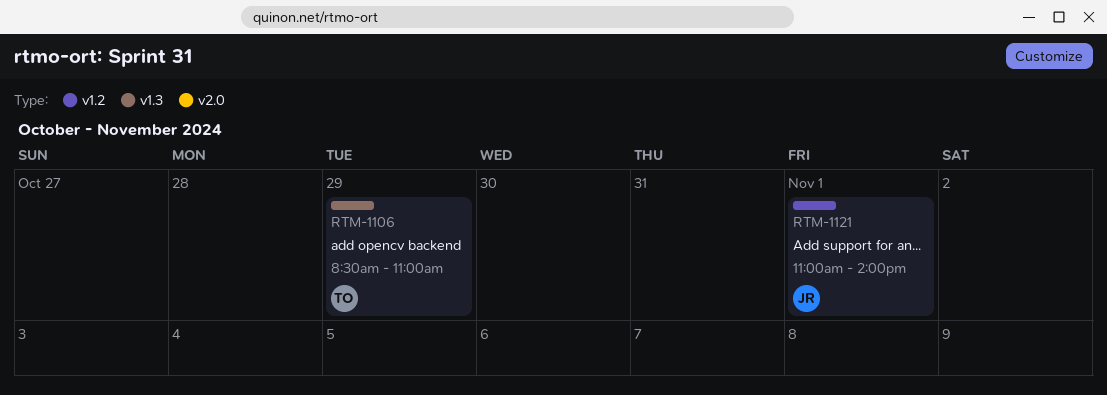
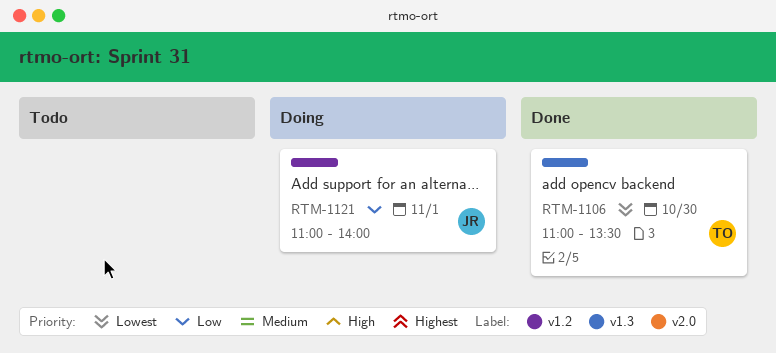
RTM-1106, day: Oct 29 -> Oct 30
RTM-1106, begins: 08:30 -> 11:00
RTM-1106, ends: 11:00 -> 13:30

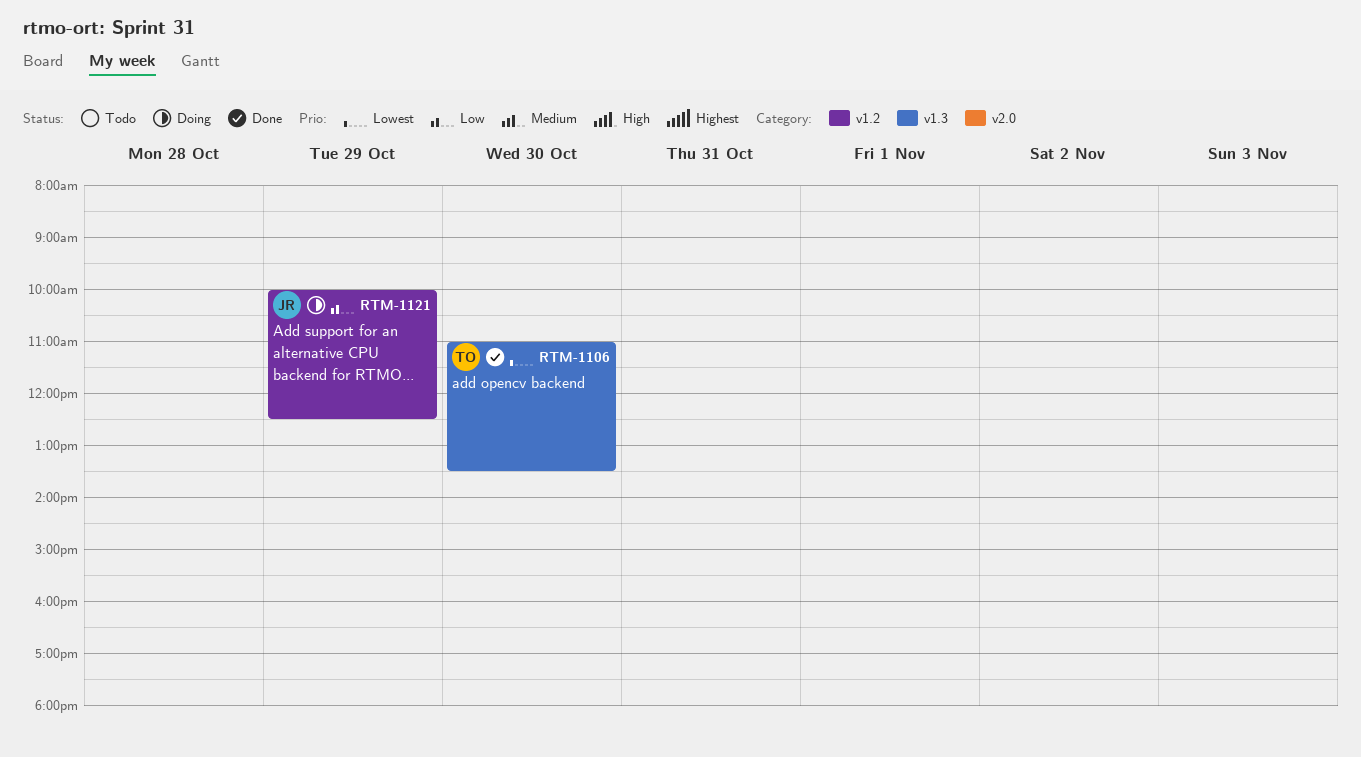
RTM-1121, day: Nov 1 -> Oct 29
RTM-1121, begins: 11:00 -> 10:00
RTM-1121, ends: 14:00 -> 12:30

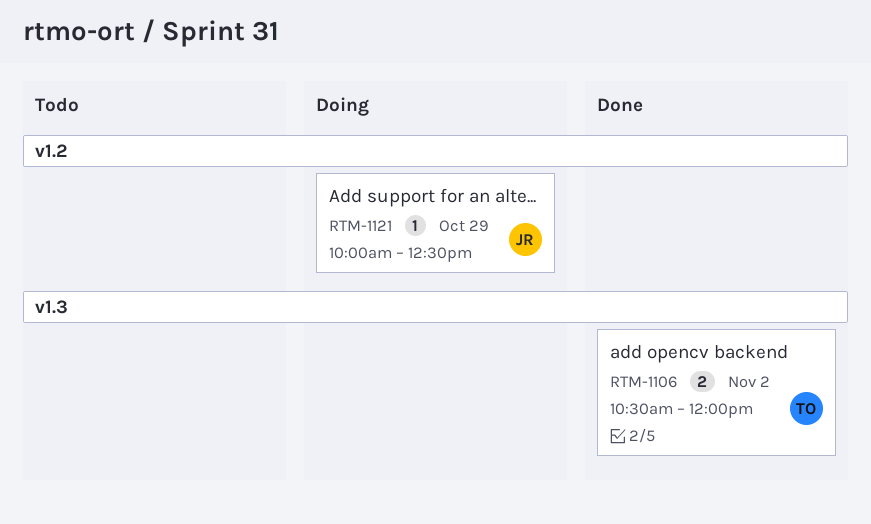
RTM-1106, day: Oct 30 -> Nov 2
RTM-1106, begins: 11:00 -> 10:30
RTM-1106, ends: 13:30 -> 12:00

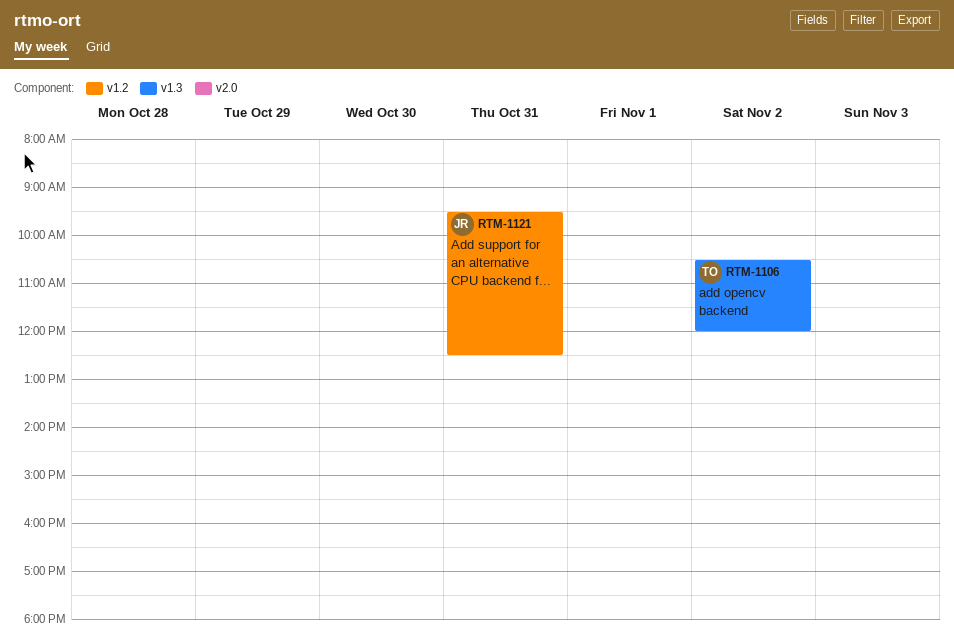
RTM-1121, day: Oct 29 -> Oct 31
RTM-1121, begins: 10:00 -> 09:30

